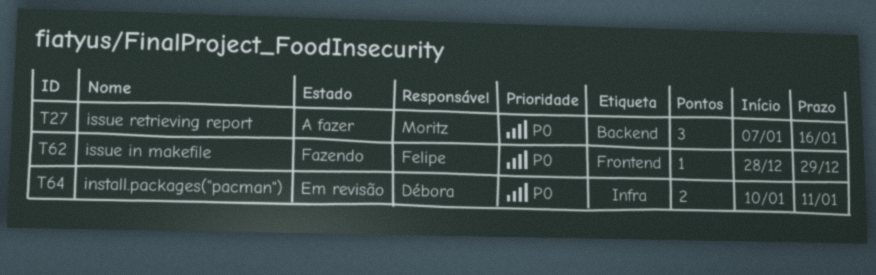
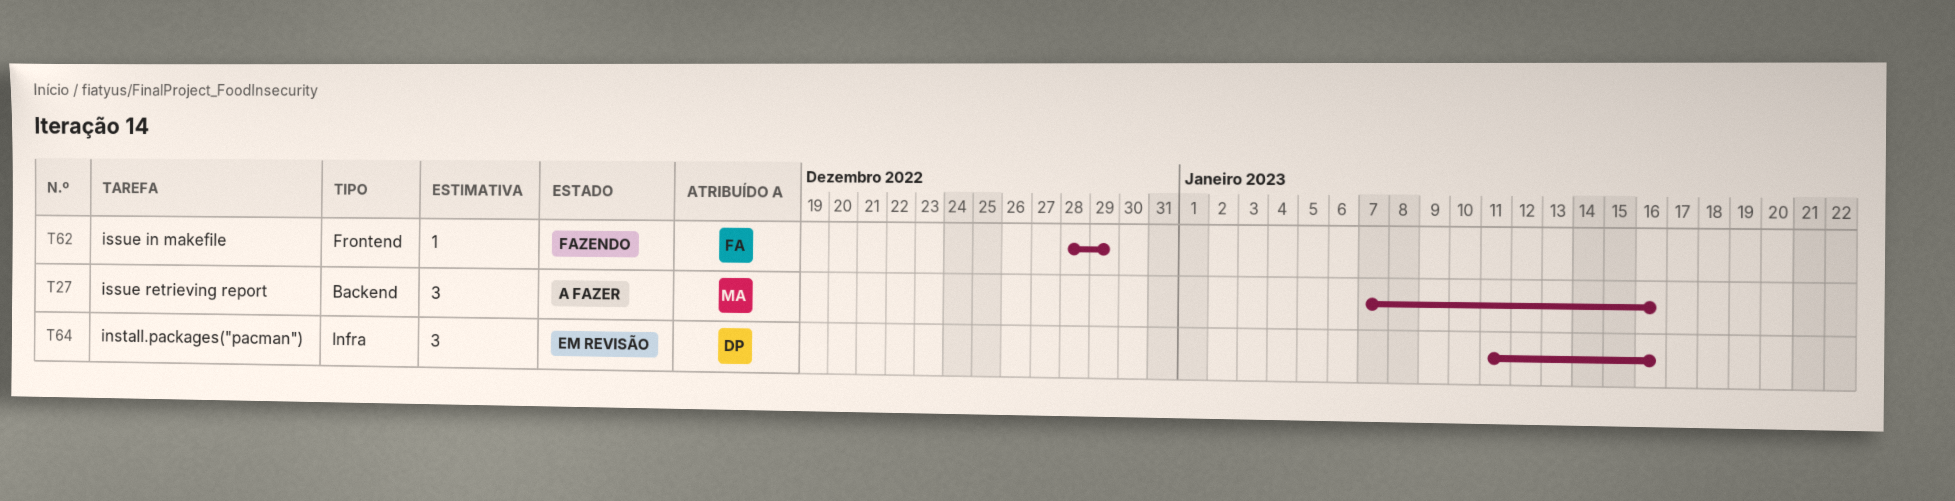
T64, estimate: 2 -> 3
T64, start: Jan 10 -> Jan 11
T64, due: Jan 11 -> Jan 16

